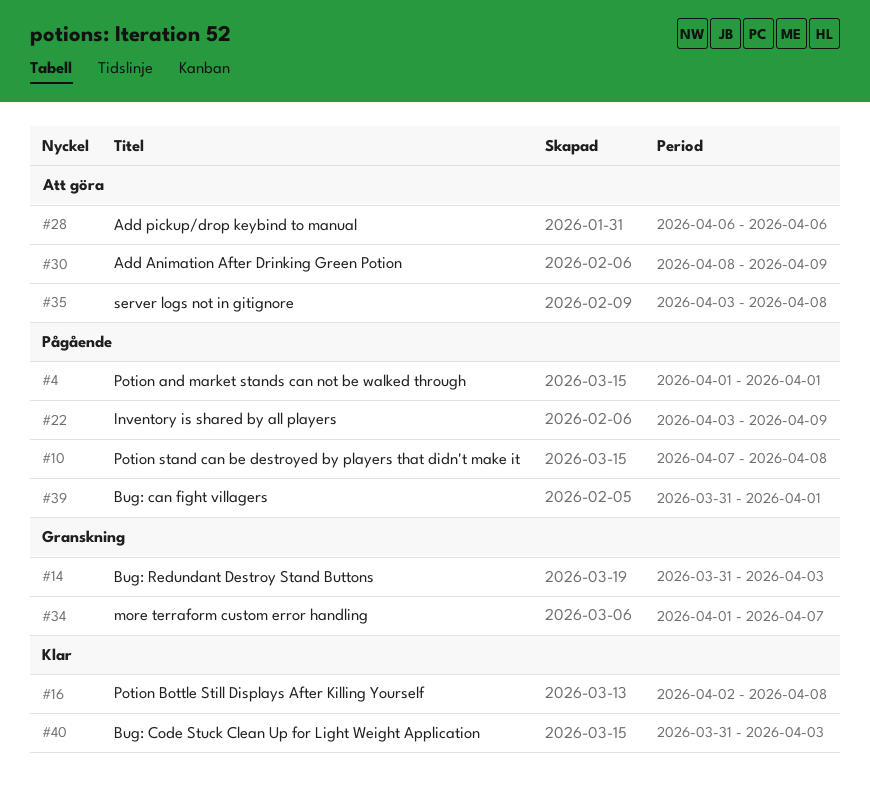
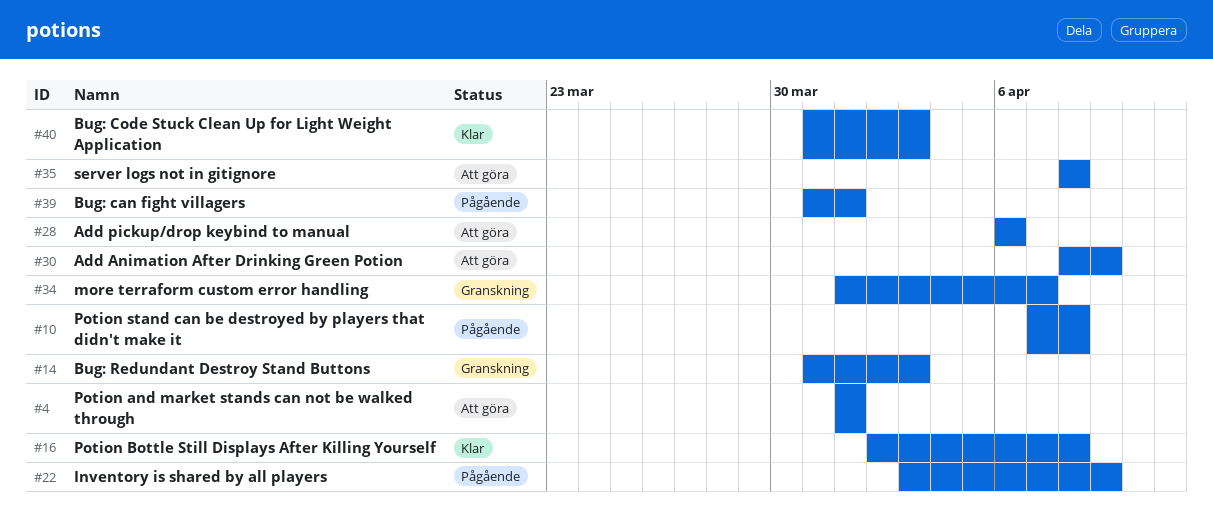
#4, status: Pågående -> Att göra
#35, start: Apr 3 -> Apr 8

